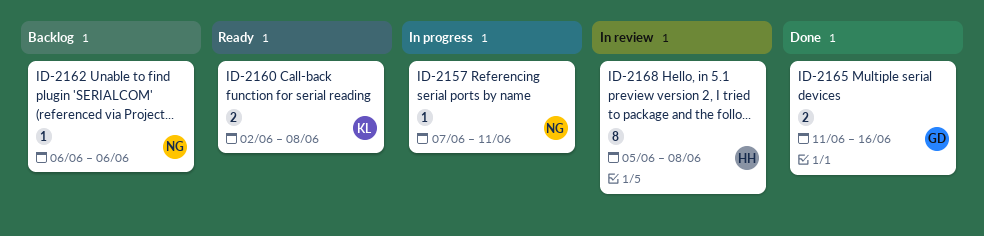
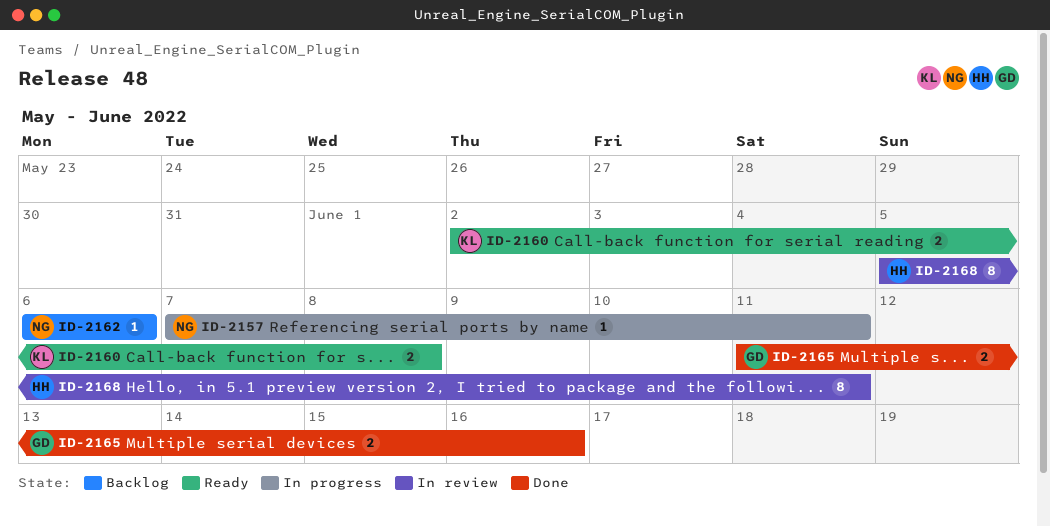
ID-2168, due: Jun 8 -> Jun 11

